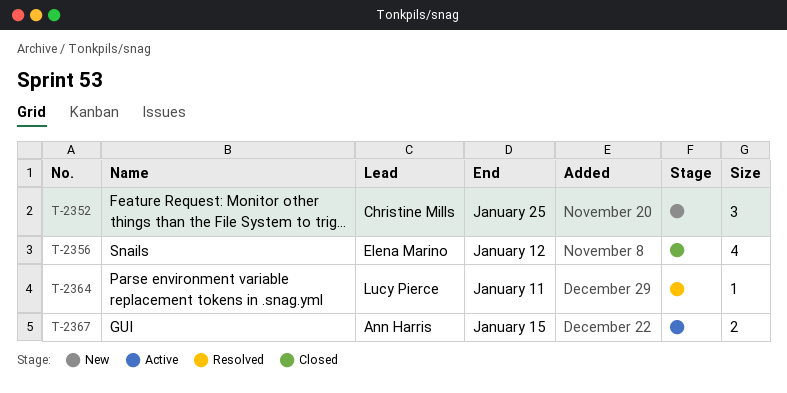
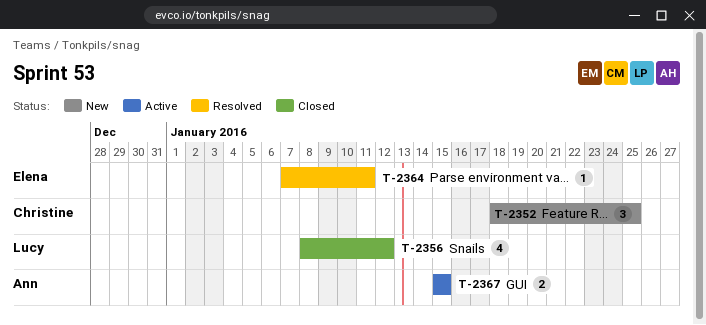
T-2356, owner: Elena Marino -> Lucy Pierce
T-2364, owner: Lucy Pierce -> Elena Marino

